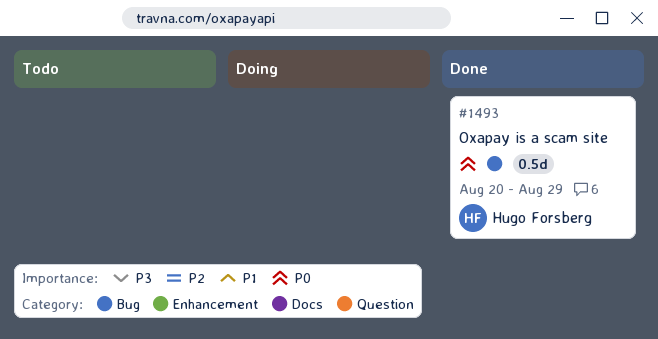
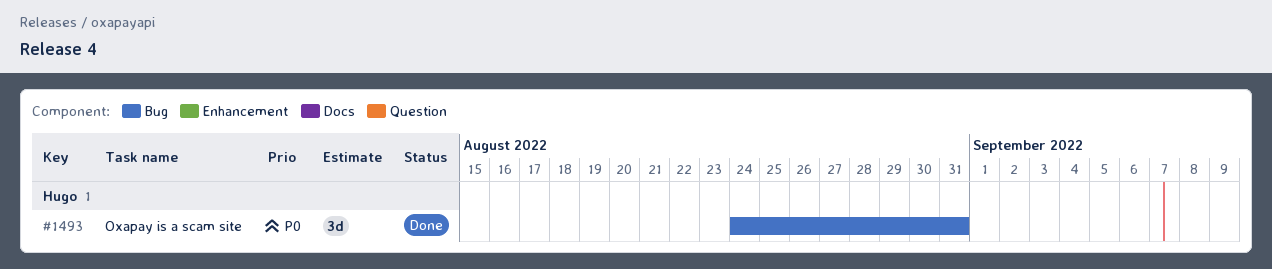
#1493, estimate: 0.5d -> 3d
#1493, start: Aug 20 -> Aug 24
#1493, due: Aug 29 -> Aug 31

